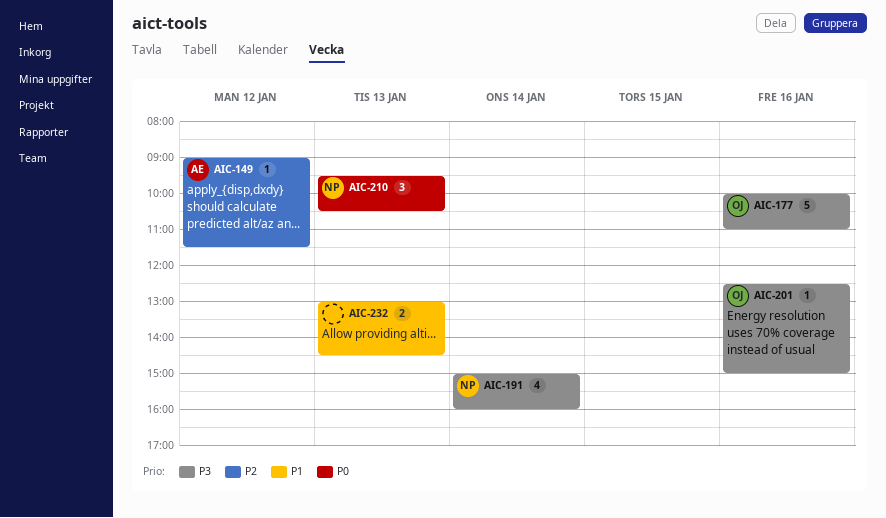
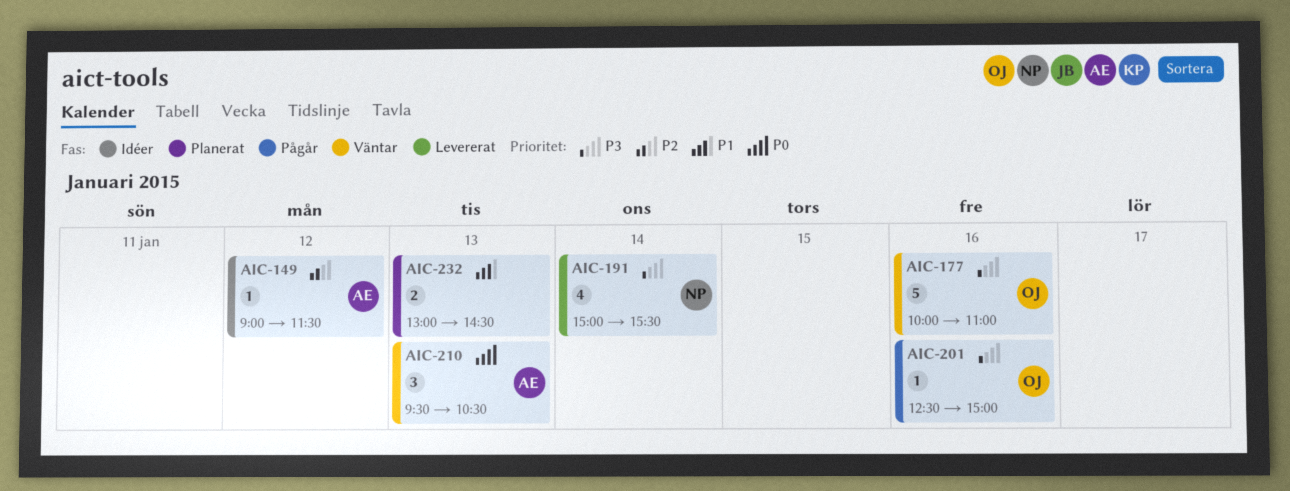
AIC-191, ends: 16:00 -> 15:30
AIC-210, owner: NP -> AE

